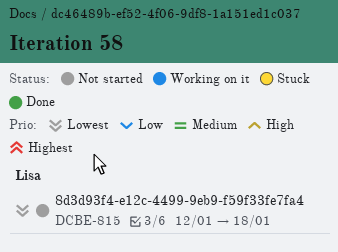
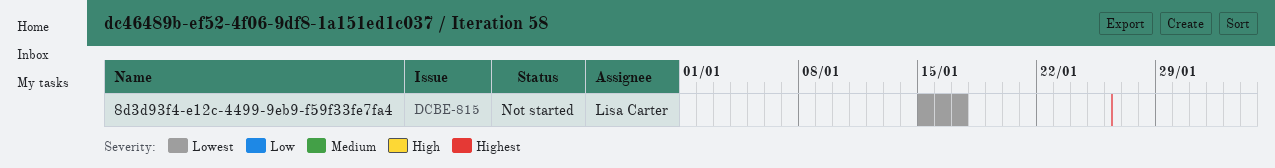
DCBE-815, start: Jan 12 -> Jan 15
DCBE-815, due: Jan 18 -> Jan 17

